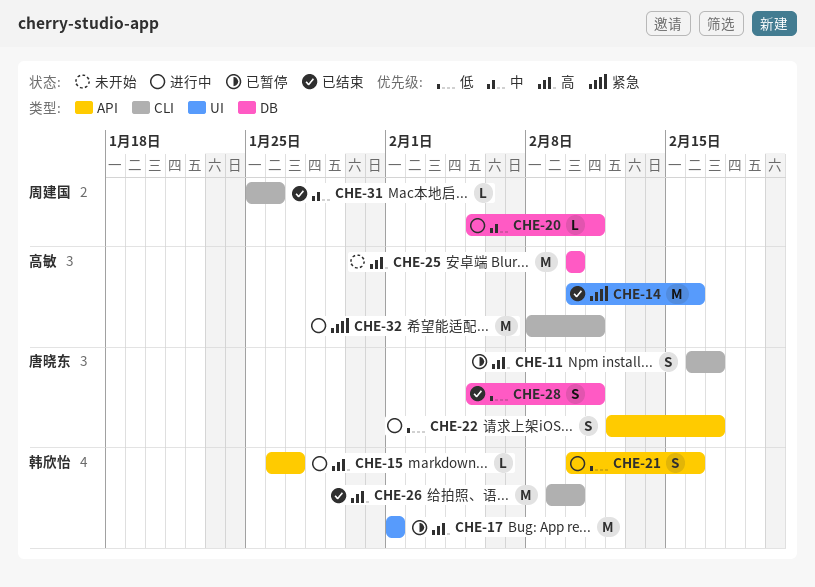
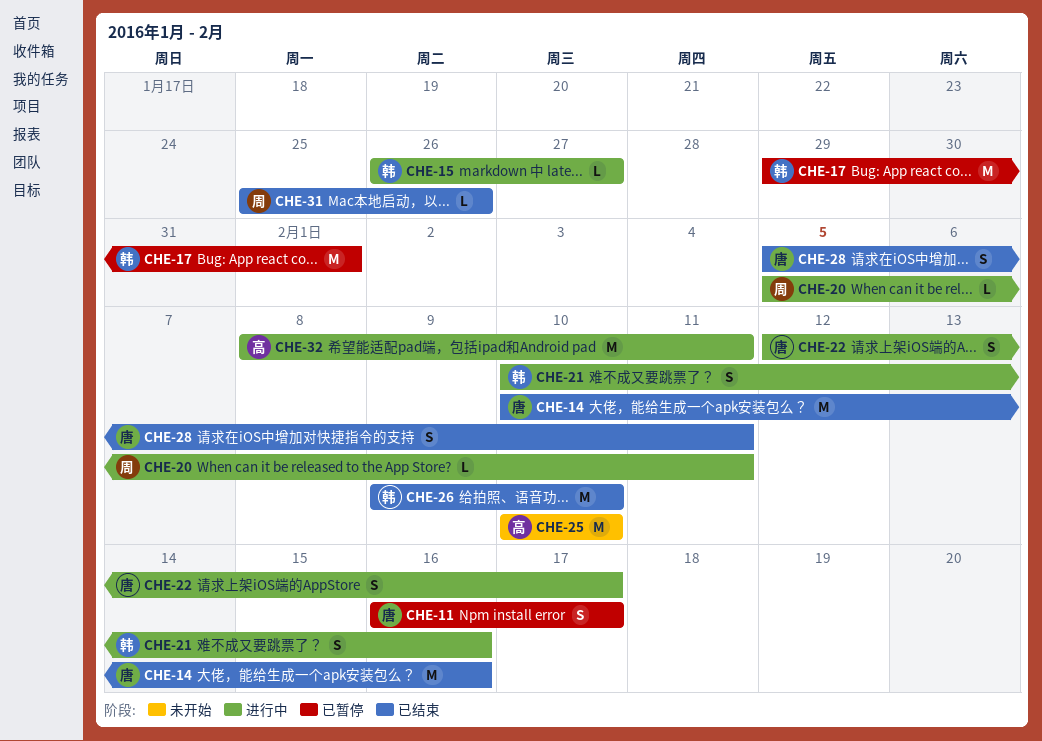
CHE-14, owner: 高敏 -> 唐晓东
CHE-17, start: Feb 1 -> Jan 29

